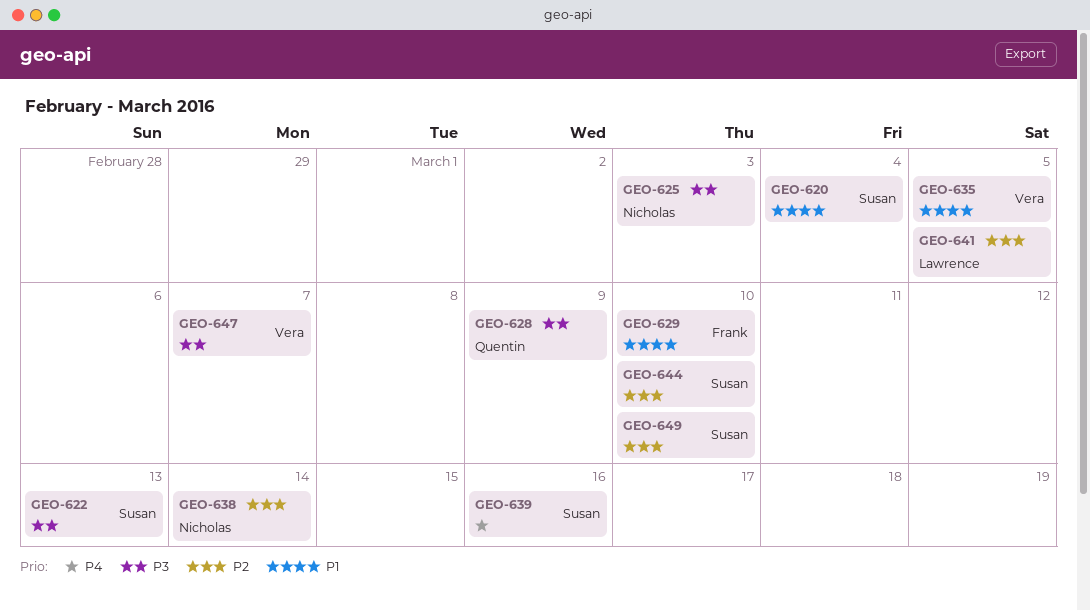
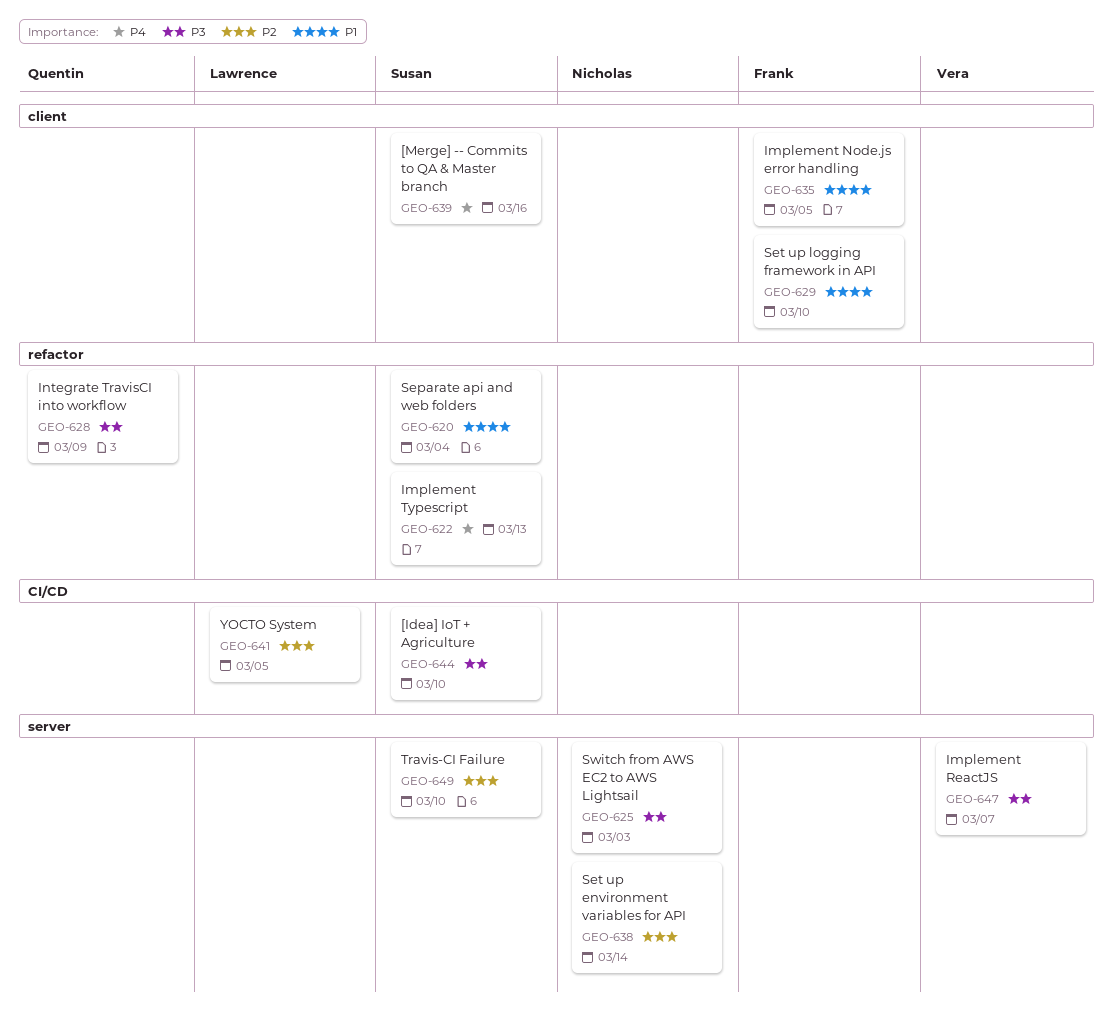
GEO-622, priority: P3 -> P4
GEO-635, owner: Vera -> Frank
GEO-644, priority: P2 -> P3

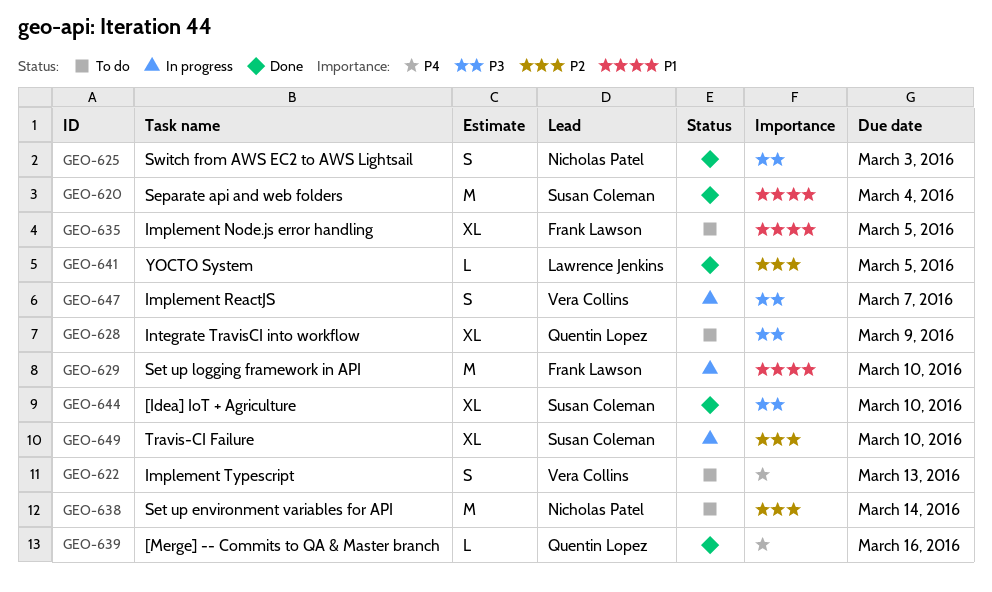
GEO-622, owner: Susan Coleman -> Vera Collins
GEO-639, owner: Susan Coleman -> Quentin Lopez

